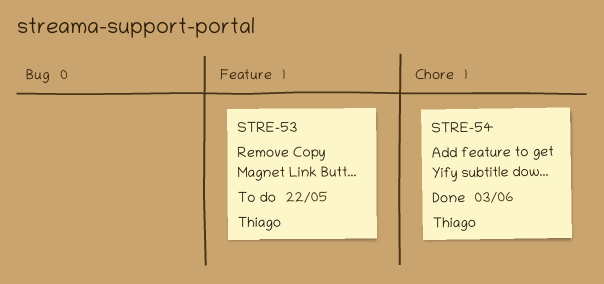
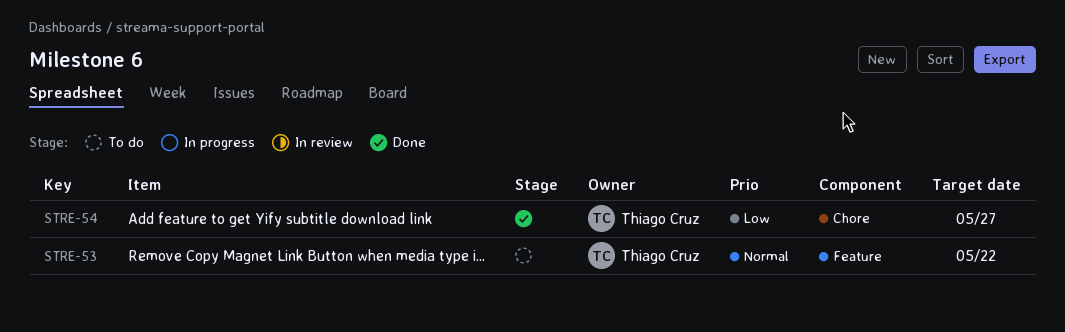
STRE-54, due: Jun 3 -> May 27

